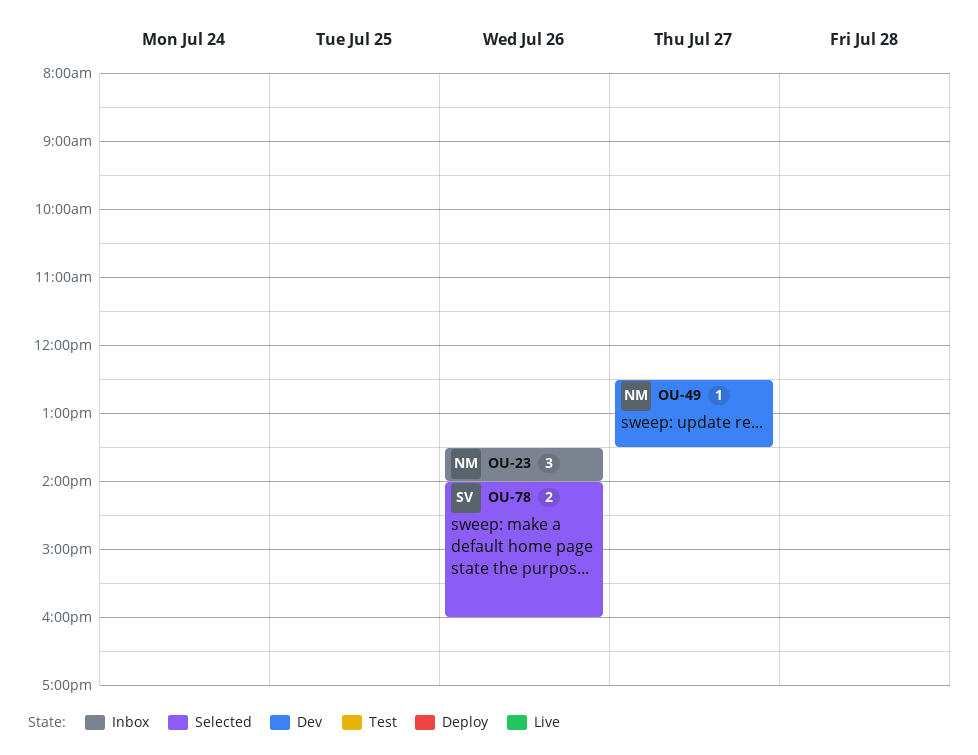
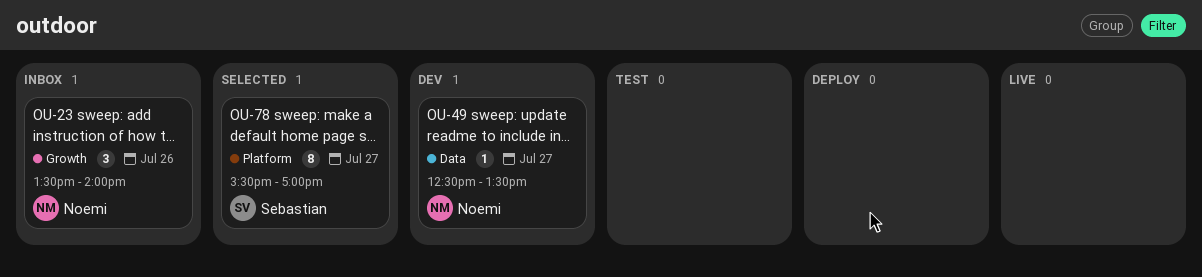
OU-78, estimate: 2 -> 8
OU-78, day: Jul 26 -> Jul 27
OU-78, begins: 14:00 -> 15:30
OU-78, ends: 16:00 -> 17:00

